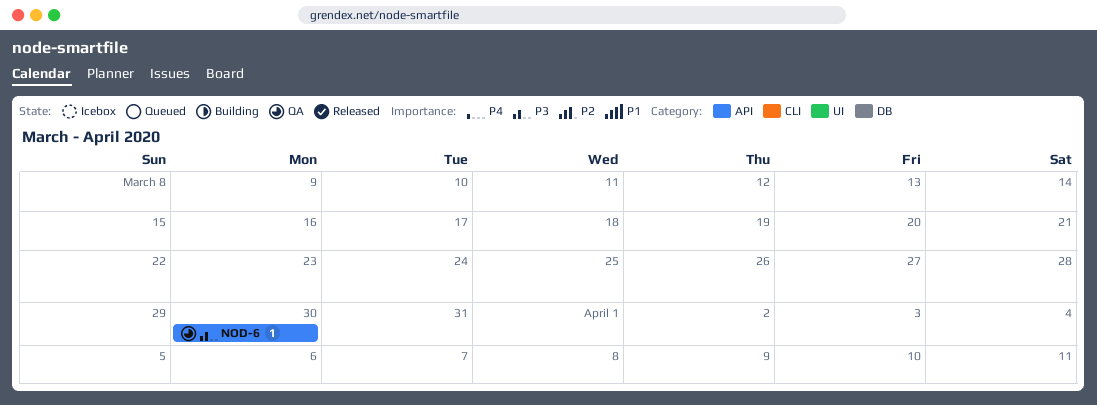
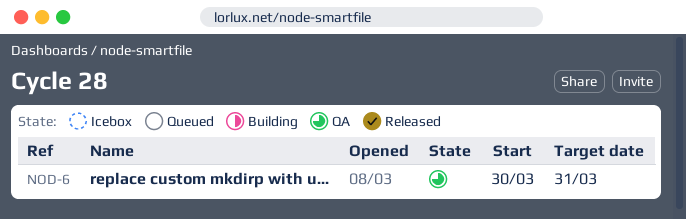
NOD-6, due: Mar 30 -> Mar 31

